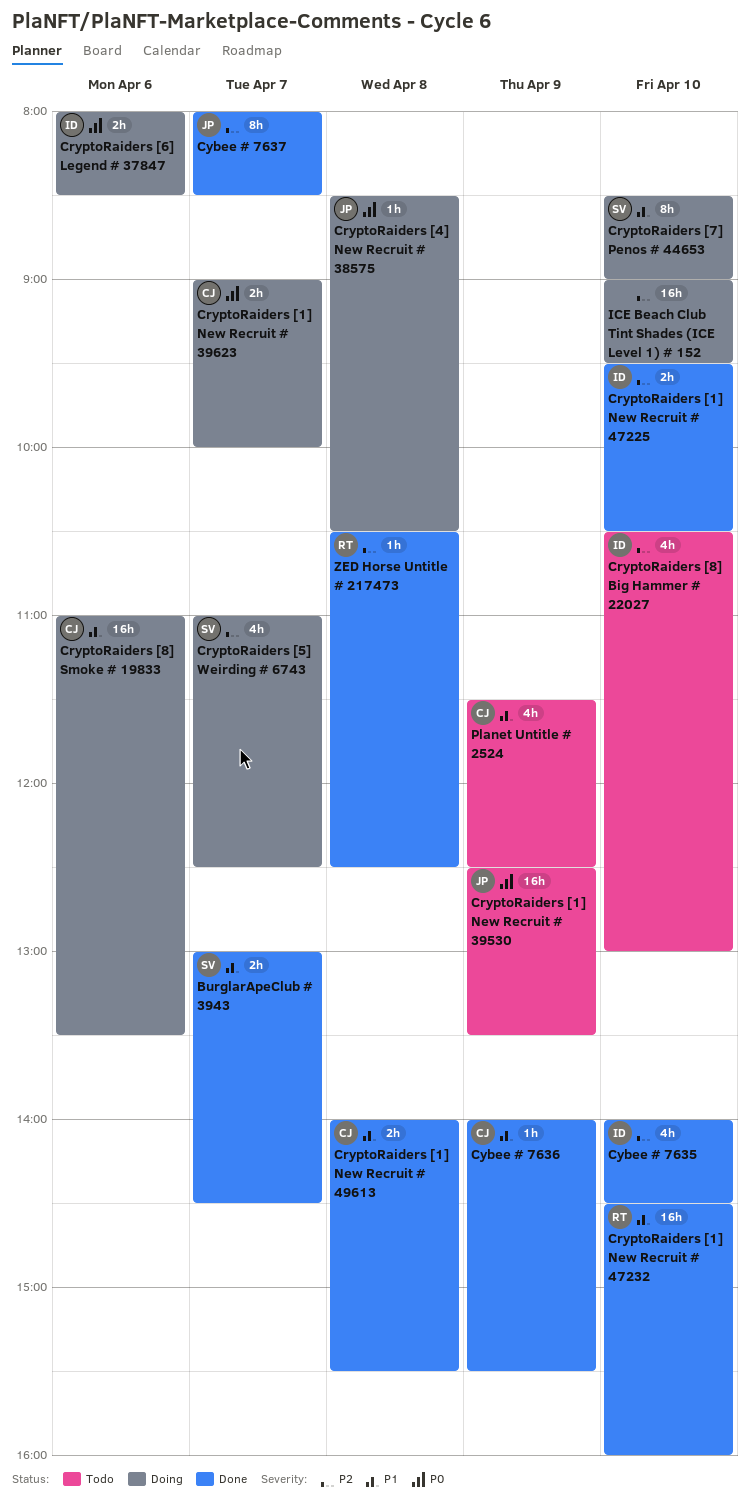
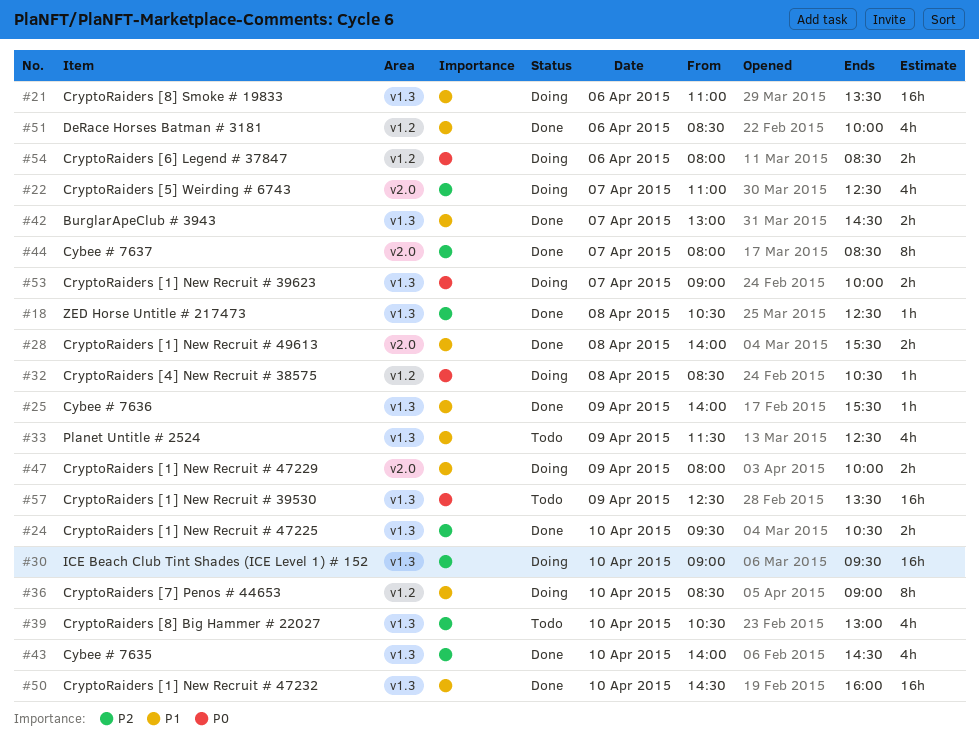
CryptoRaiders [1] New Recruit # 47229: none -> present
DeRace Horses Batman # 3181: none -> present

